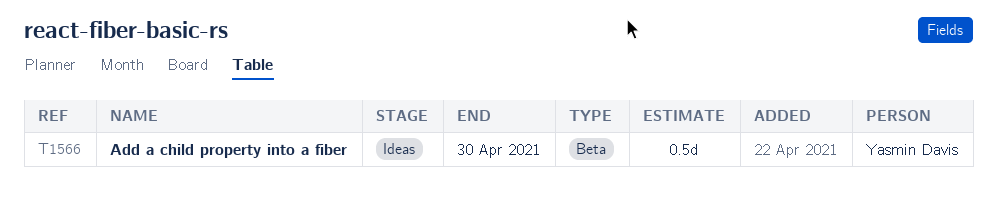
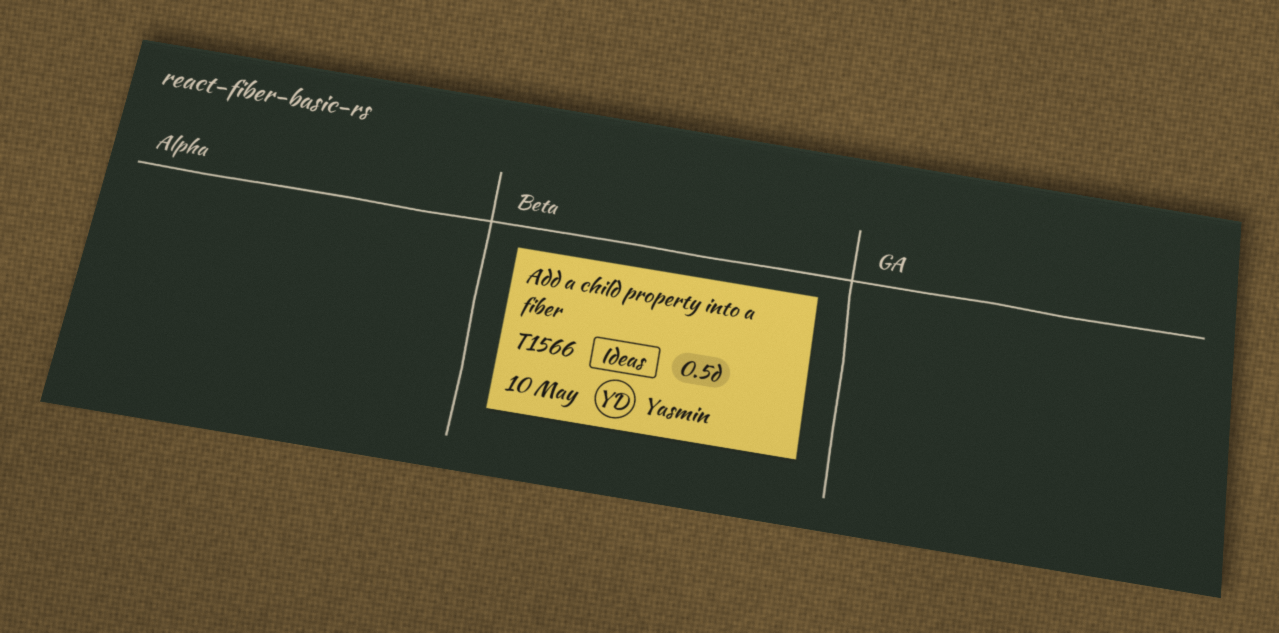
T1566, due: Apr 30 -> May 10

